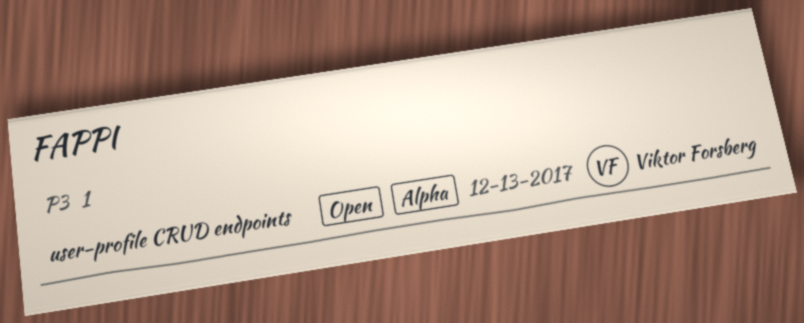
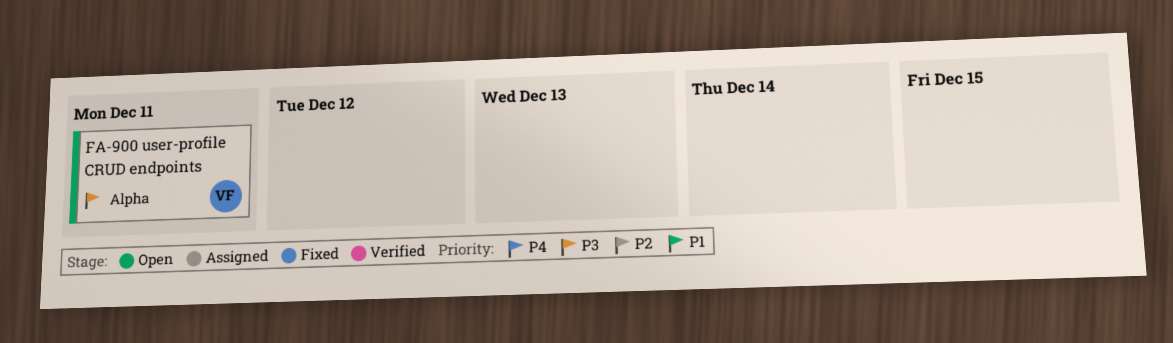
user-profile CRUD endpoints, due: Dec 13 -> Dec 11

